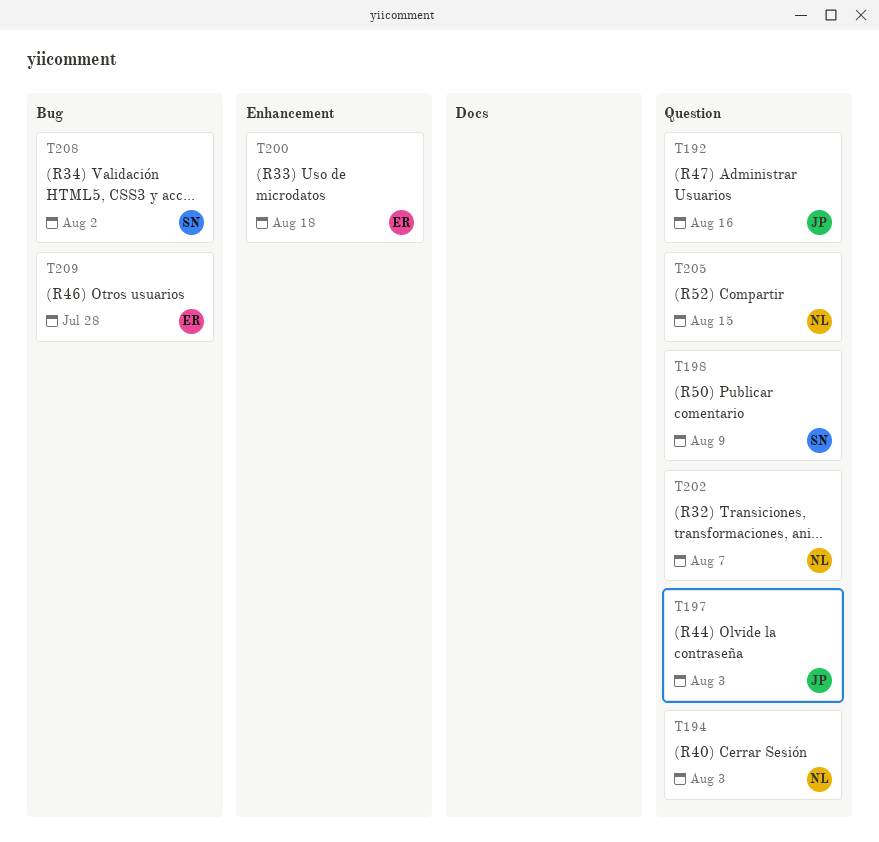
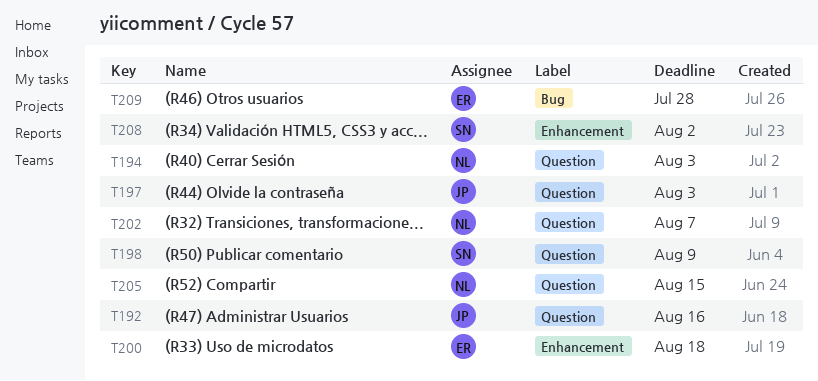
T208, label: Bug -> Enhancement

